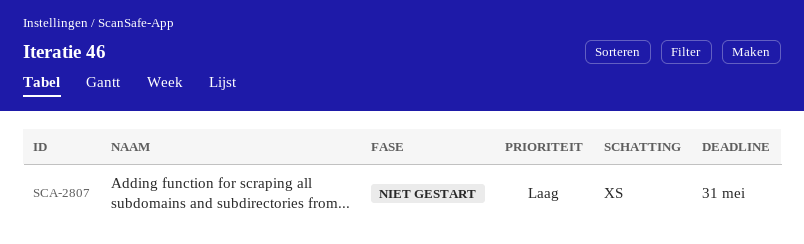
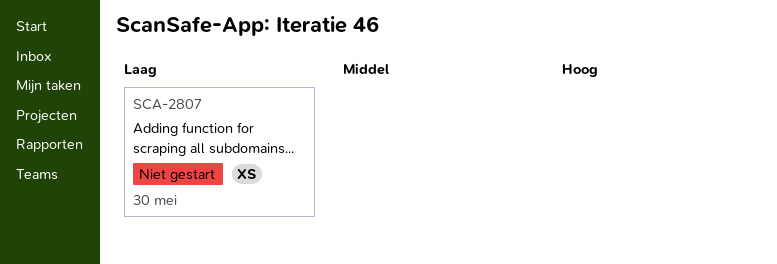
SCA-2807, due: May 31 -> May 30

